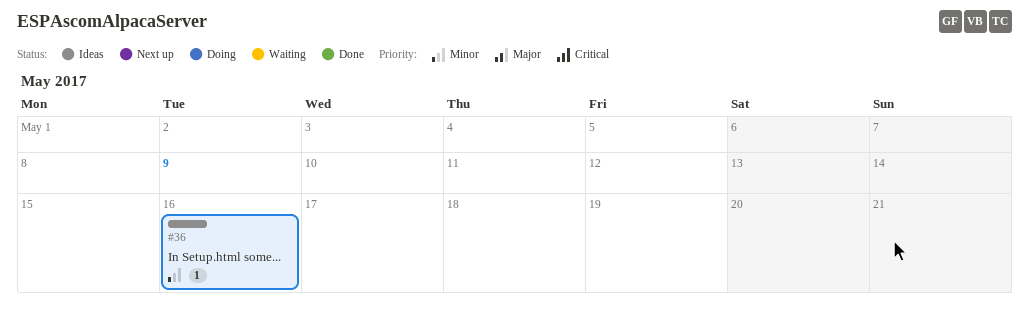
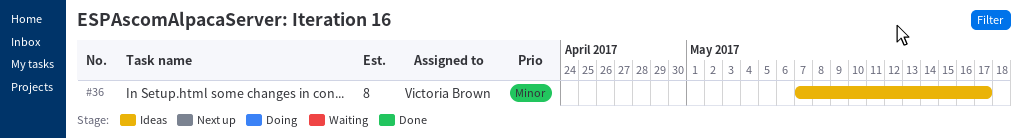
#36, estimate: 1 -> 8
#36, due: May 16 -> May 17

